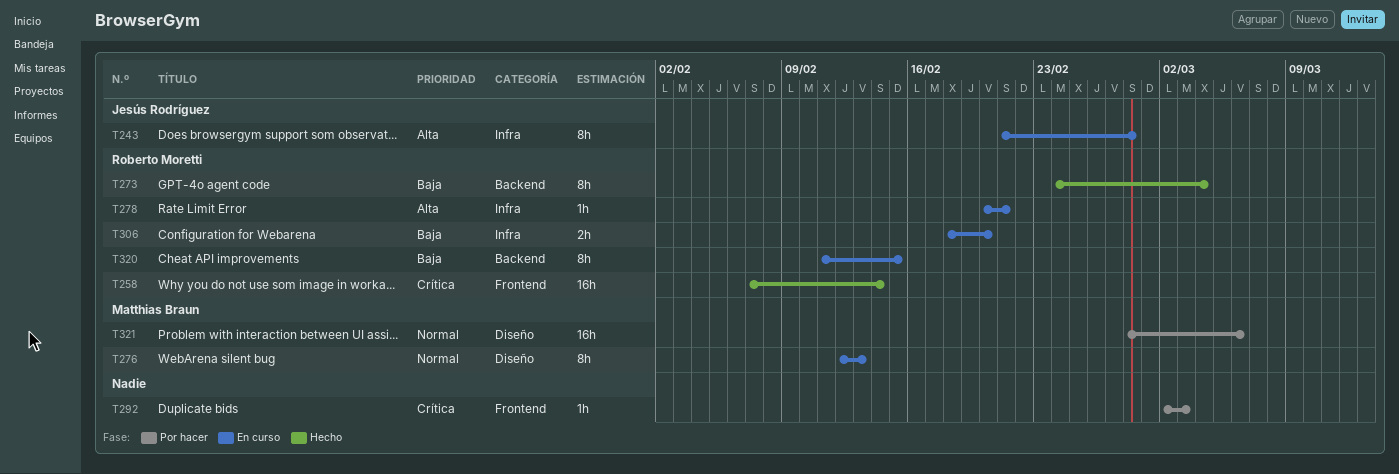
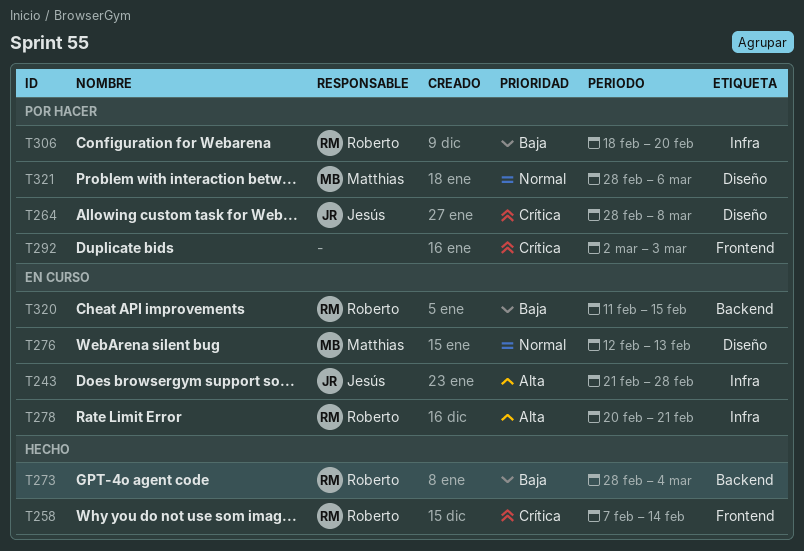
T264: none -> present
T273, start: Feb 24 -> Feb 28
T306, status: En curso -> Por hacer

